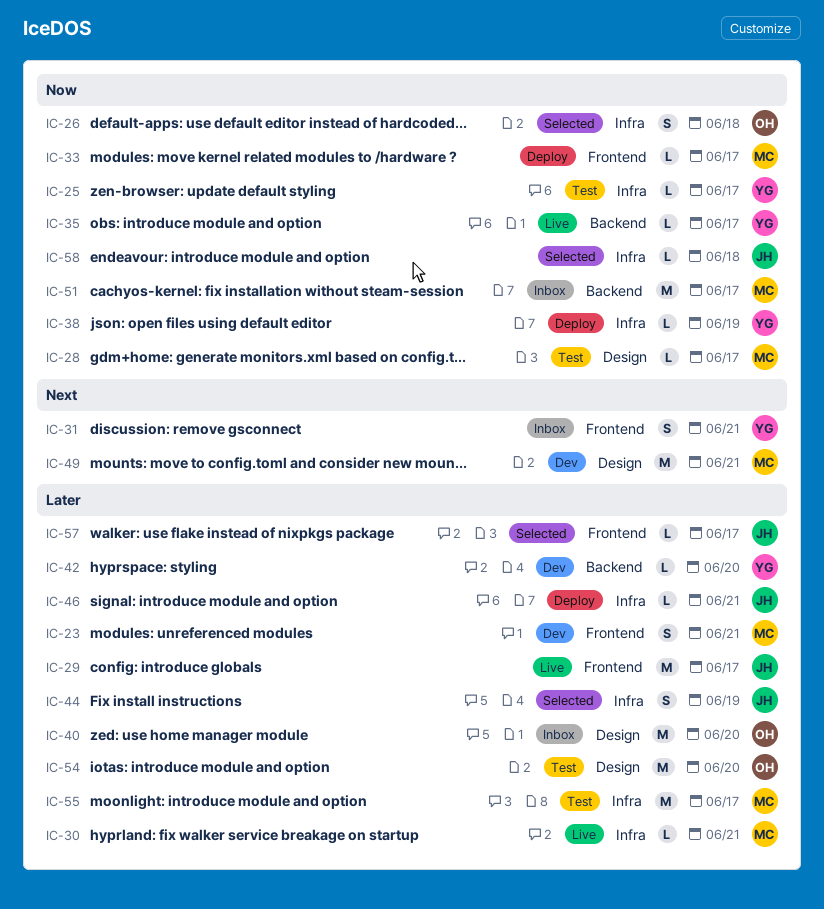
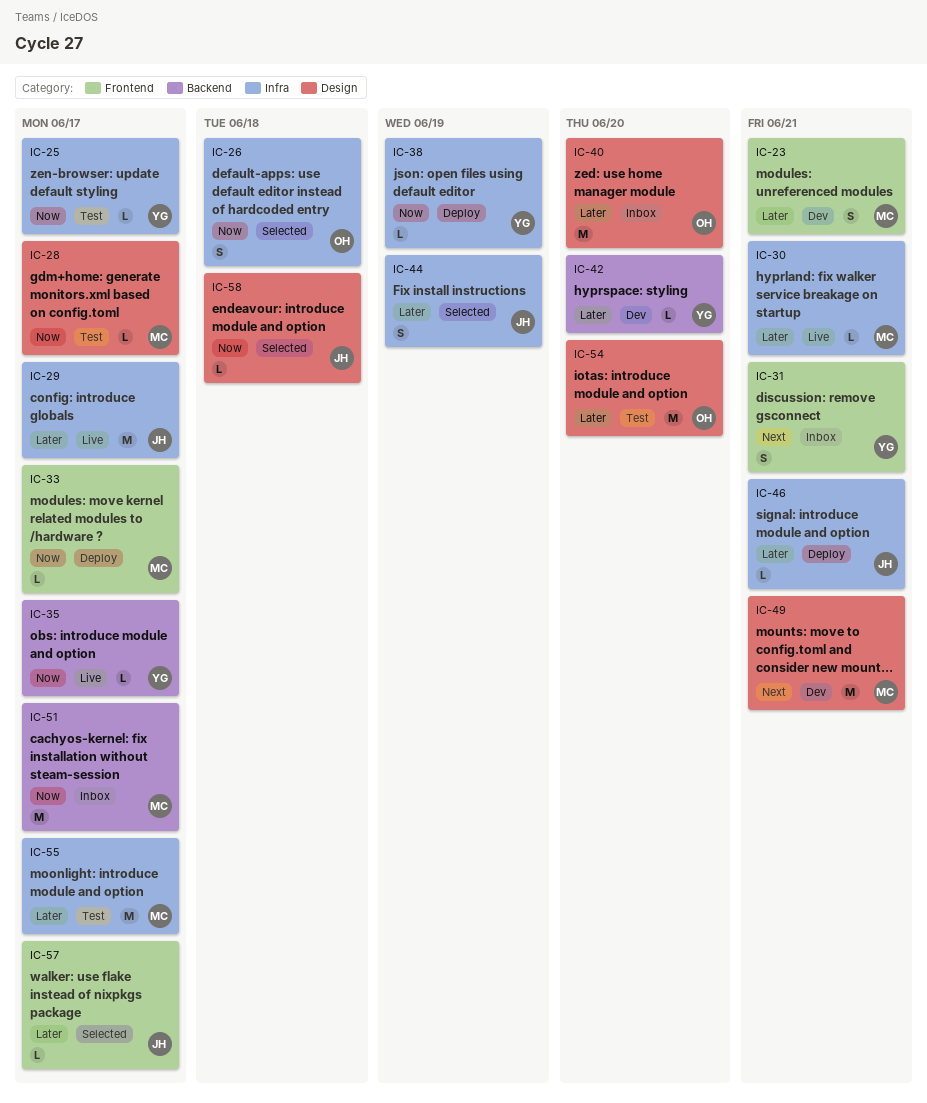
IC-29, label: Frontend -> Infra
IC-58, label: Infra -> Design

